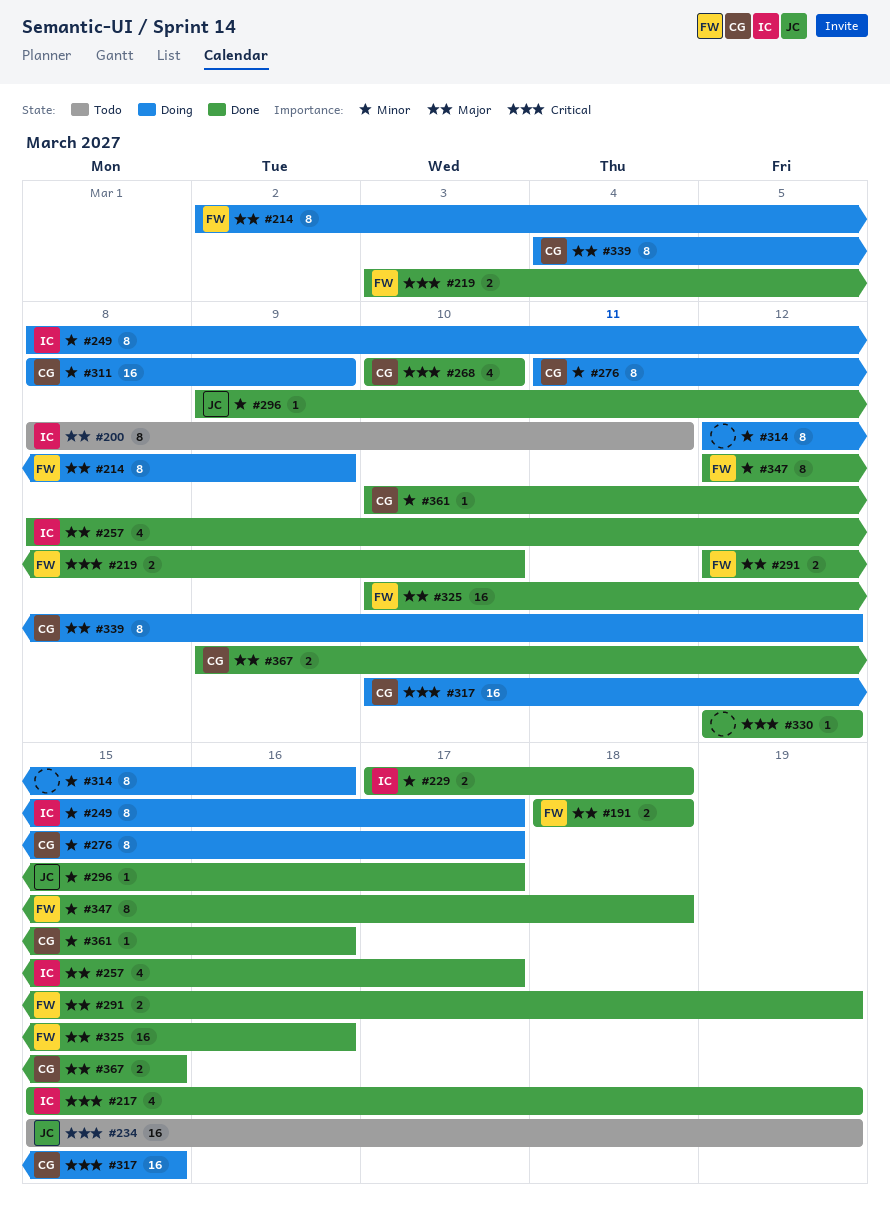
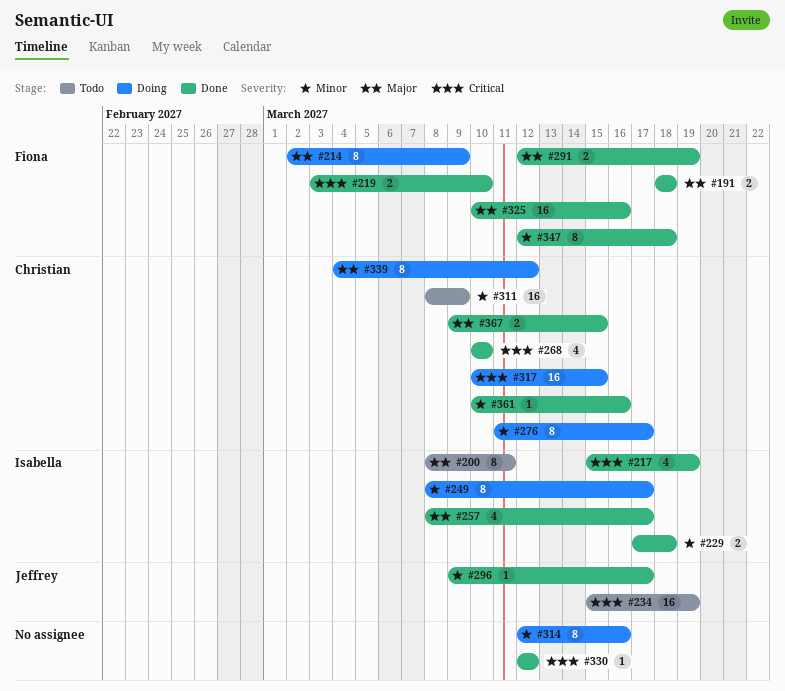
#311, status: Doing -> Todo

